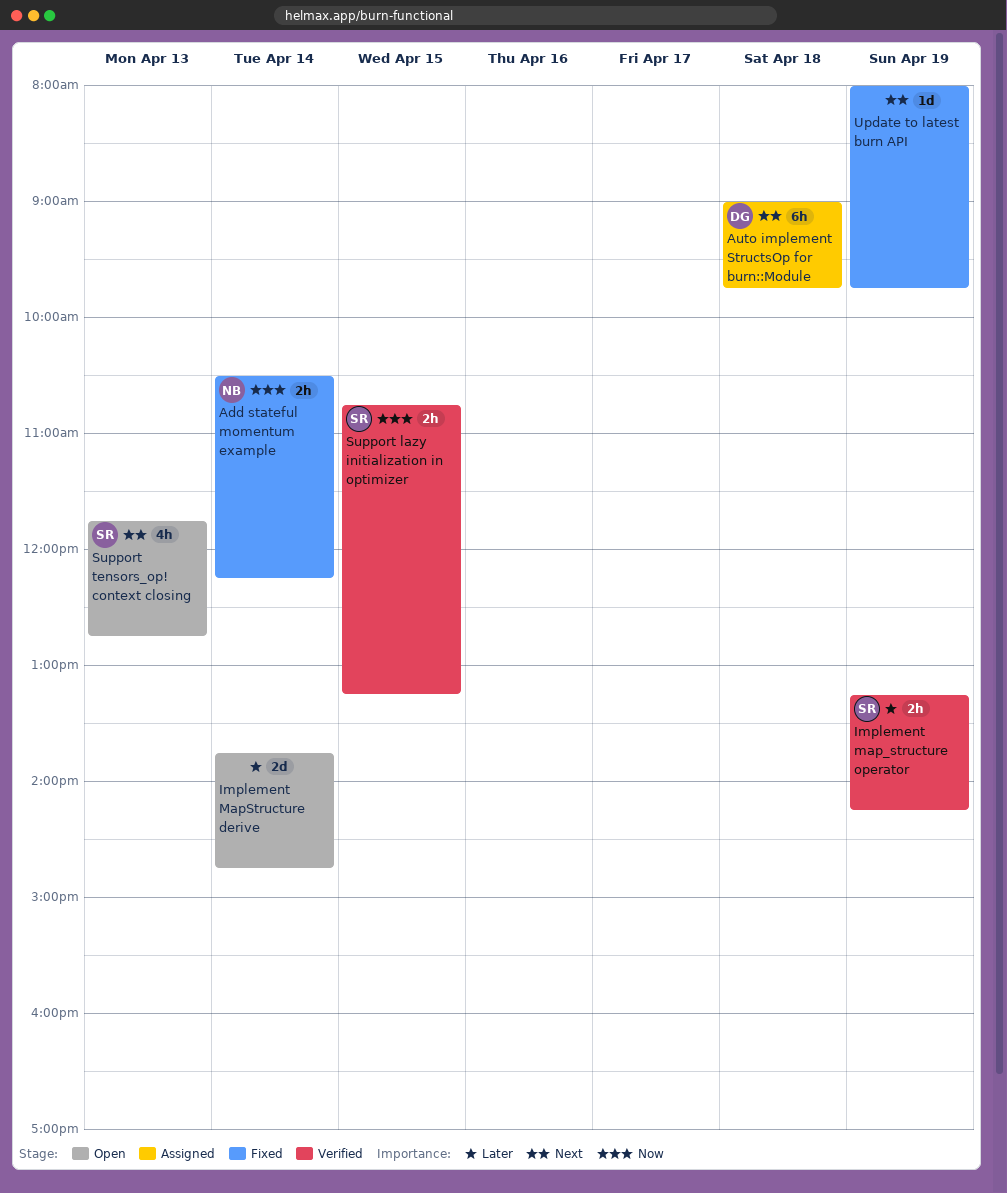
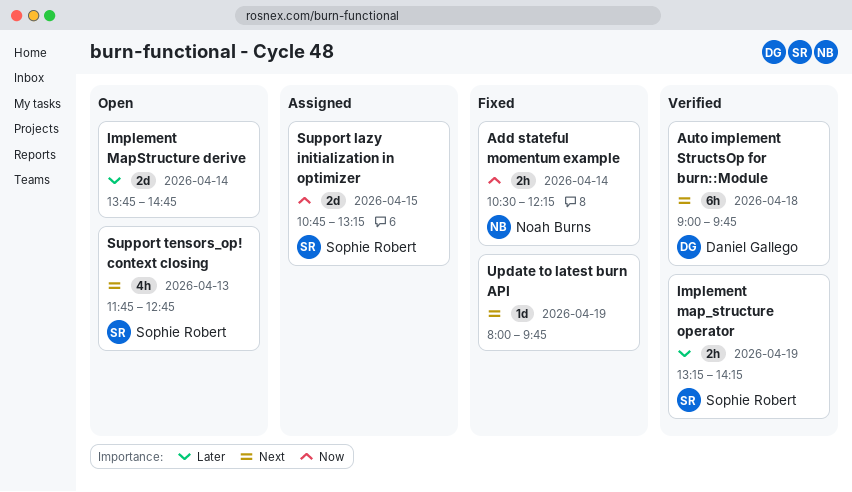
Auto implement StructsOp for burn::Module, status: Assigned -> Verified
Support lazy initialization in optimizer, status: Verified -> Assigned
Support lazy initialization in optimizer, estimate: 2h -> 2d

